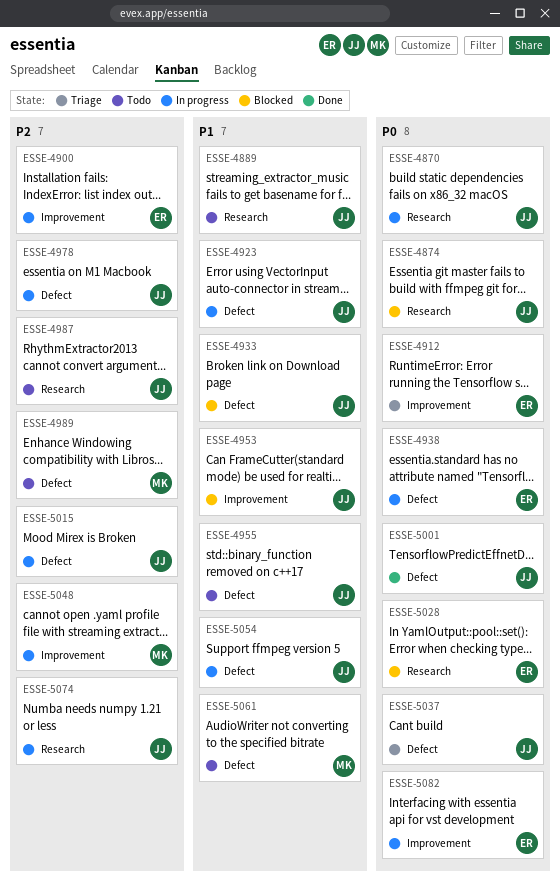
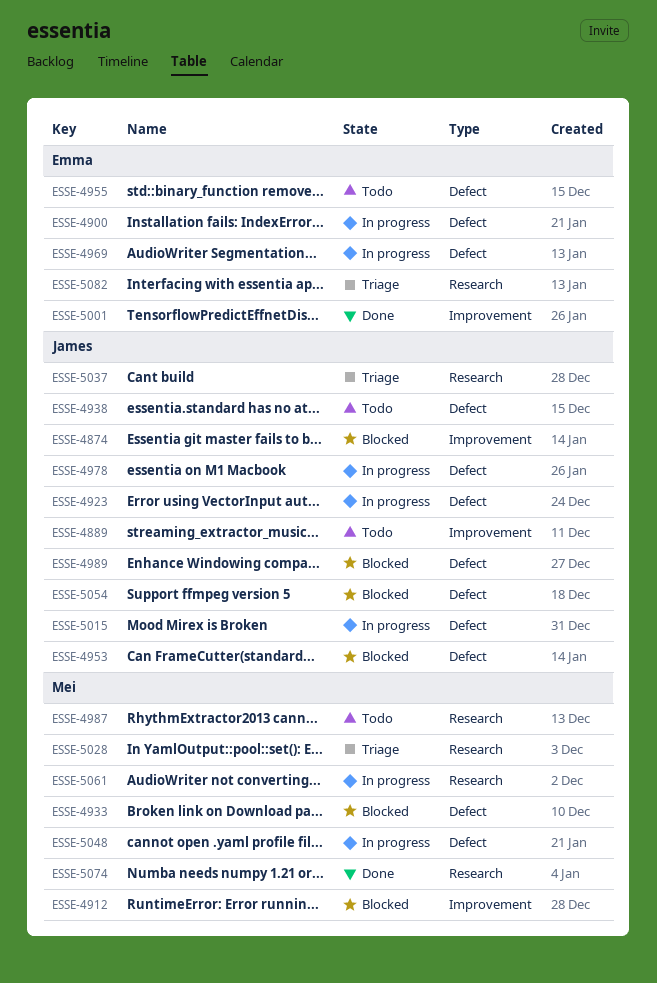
ESSE-4870: present -> none
ESSE-4874, label: Research -> Improvement
ESSE-4889, label: Research -> Improvement
ESSE-4900, label: Improvement -> Defect
ESSE-4912, status: Triage -> Blocked
ESSE-4912, owner: Emma -> Mei
ESSE-4933, owner: James -> Mei
ESSE-4938, status: In progress -> Todo
ESSE-4938, owner: Emma -> James
ESSE-4953, label: Improvement -> Defect
ESSE-4955, owner: James -> Emma
ESSE-4969: none -> present
ESSE-4987, owner: James -> Mei
ESSE-4989, status: Todo -> Blocked
ESSE-4989, owner: Mei -> James
ESSE-5001, owner: James -> Emma
ESSE-5001, label: Defect -> Improvement
ESSE-5028, status: Blocked -> Triage
ESSE-5028, owner: Emma -> Mei
ESSE-5037, label: Defect -> Research
ESSE-5048, label: Improvement -> Defect
ESSE-5054, status: In progress -> Blocked
ESSE-5061, status: Todo -> In progress
ESSE-5061, label: Defect -> Research
ESSE-5074, status: In progress -> Done
ESSE-5074, owner: James -> Mei
ESSE-5082, status: In progress -> Triage
ESSE-5082, label: Improvement -> Research

